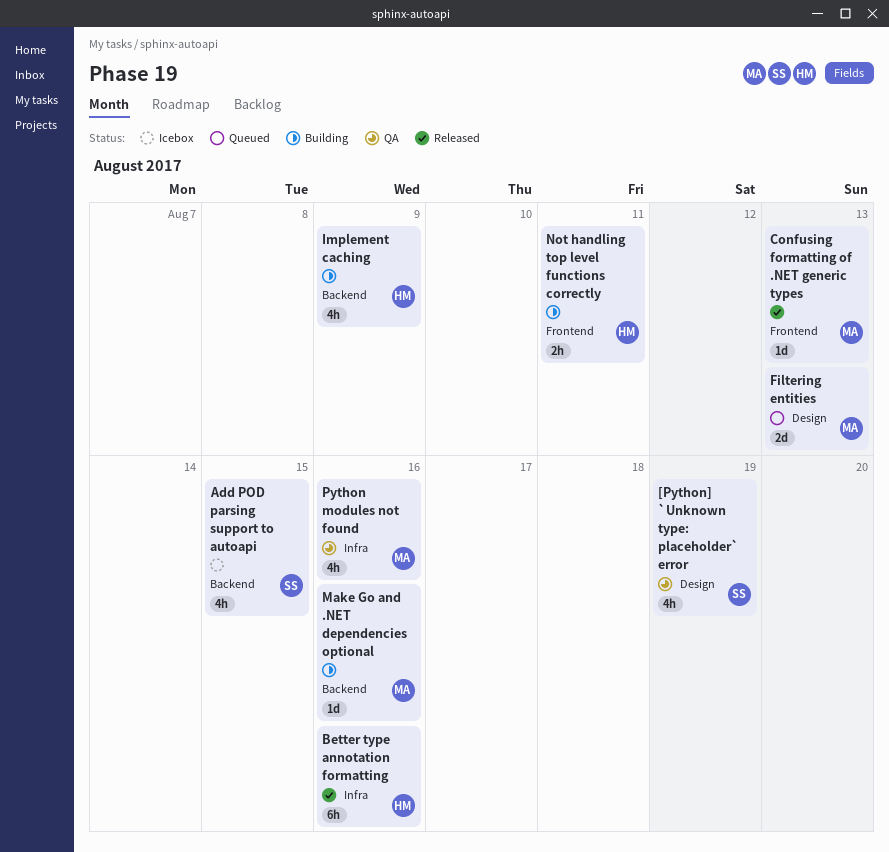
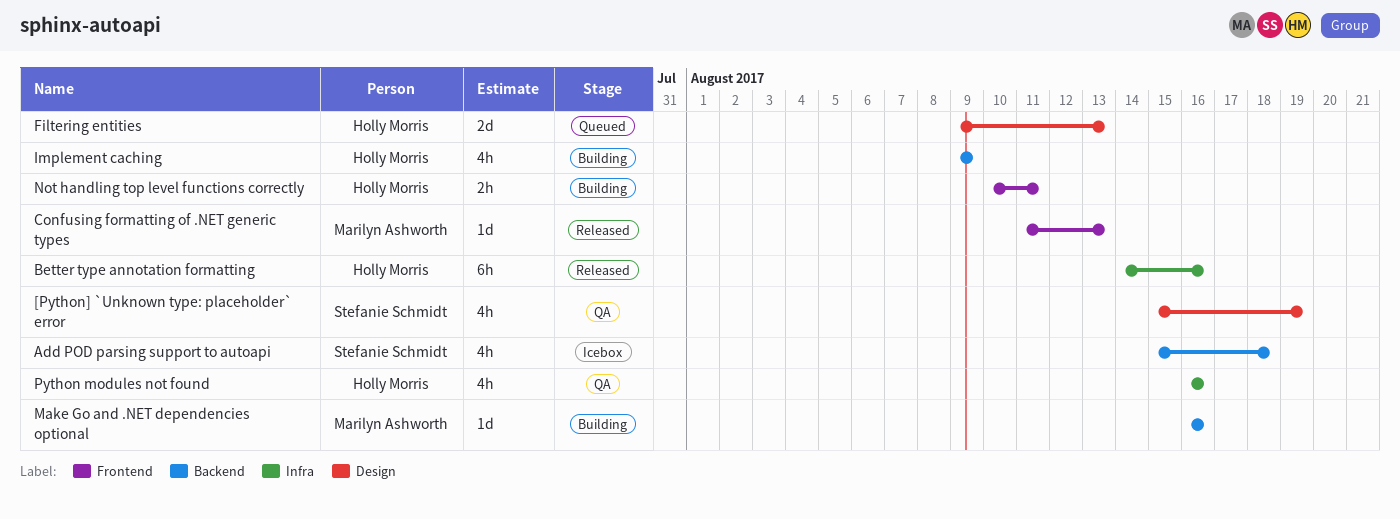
Add POD parsing support to autoapi, due: Aug 15 -> Aug 18
Filtering entities, owner: Marilyn Ashworth -> Holly Morris
Python modules not found, owner: Marilyn Ashworth -> Holly Morris

